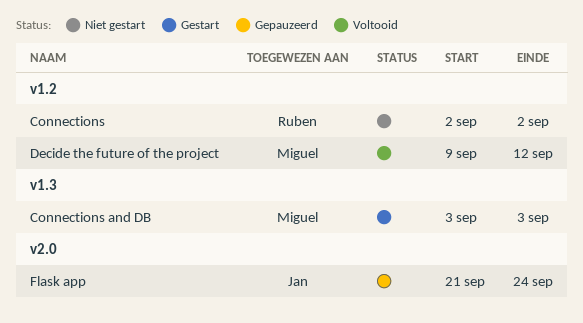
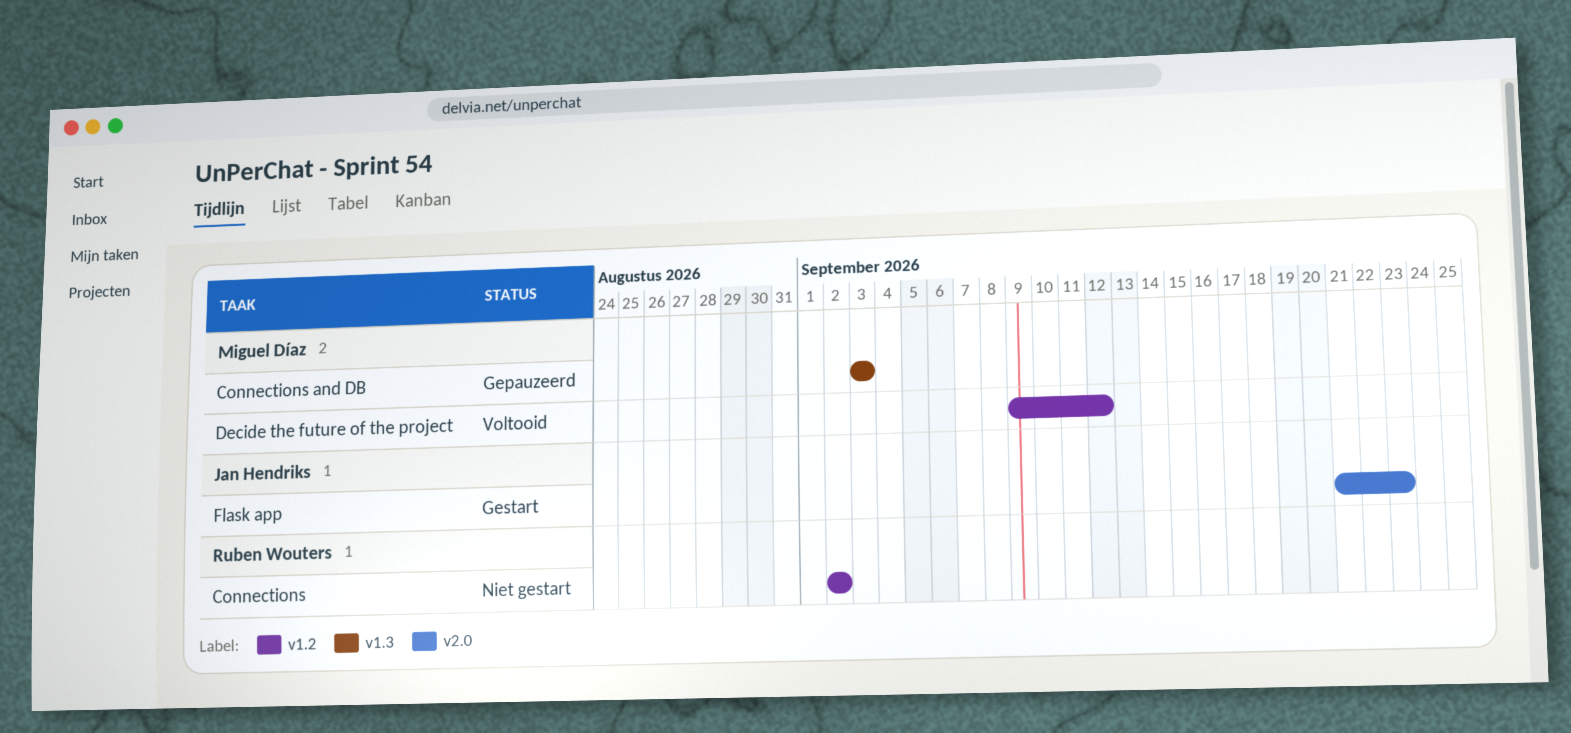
Connections and DB, status: Gestart -> Gepauzeerd
Flask app, status: Gepauzeerd -> Gestart
Flask app, due: Sep 24 -> Sep 23

